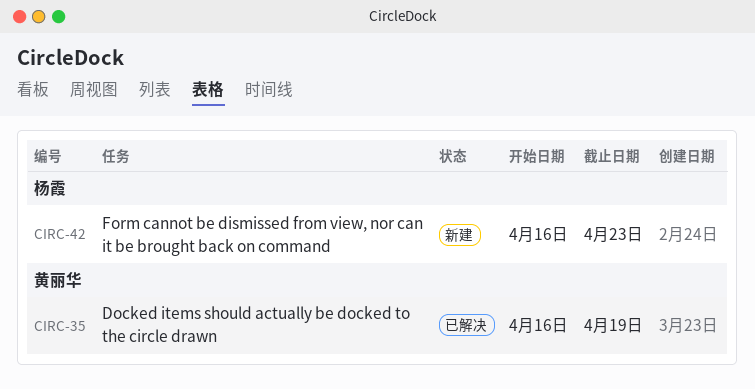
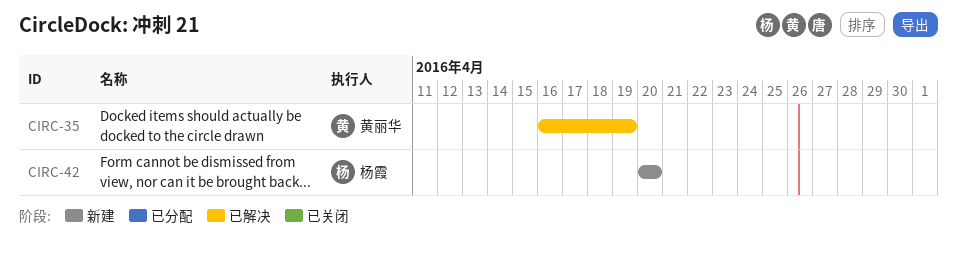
CIRC-42, start: Apr 16 -> Apr 20
CIRC-42, due: Apr 23 -> Apr 20

